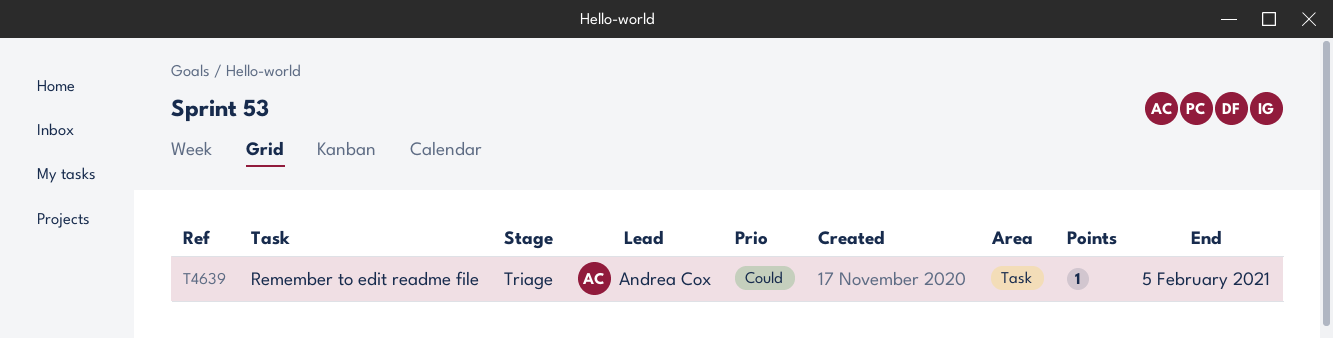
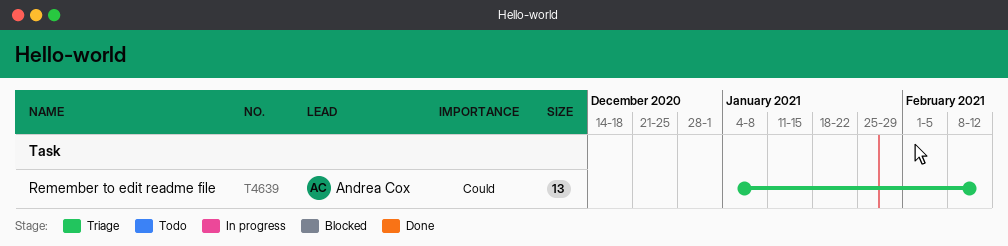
T4639, estimate: 1 -> 13
T4639, due: Feb 5 -> Feb 12

